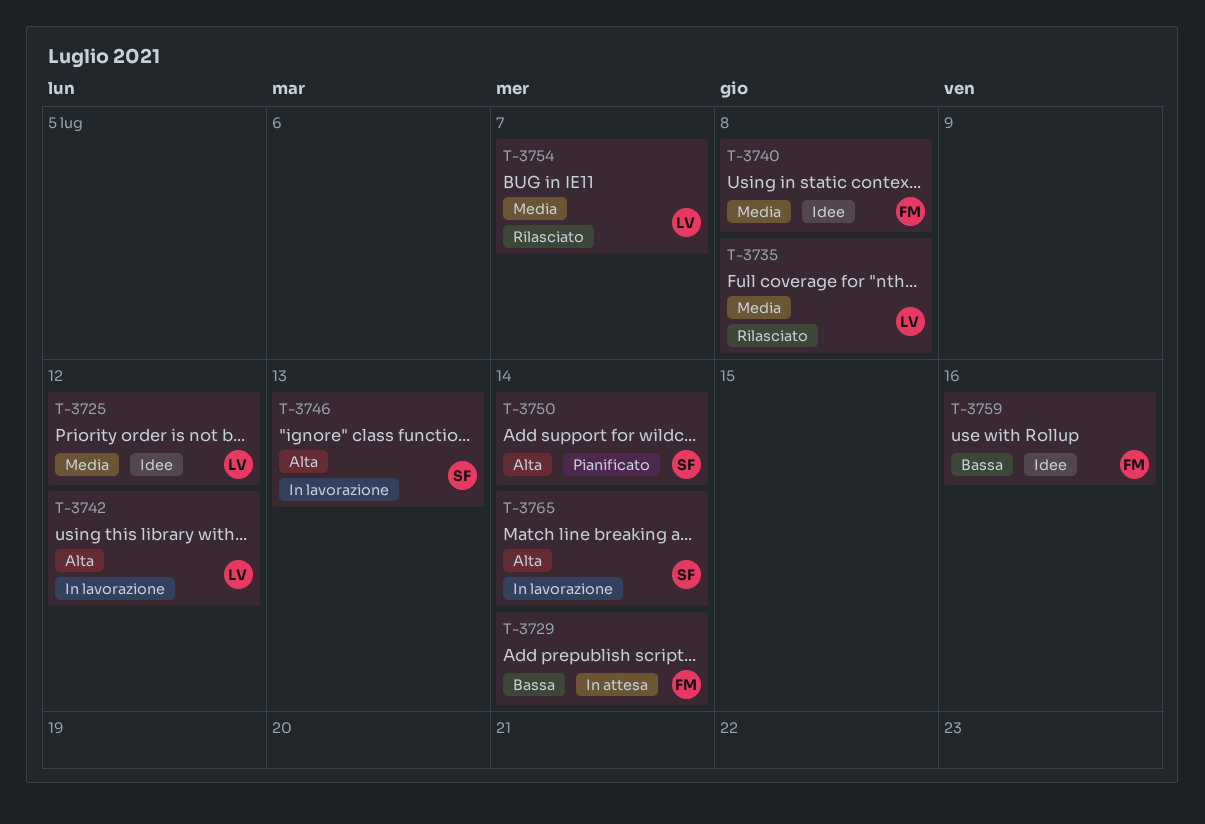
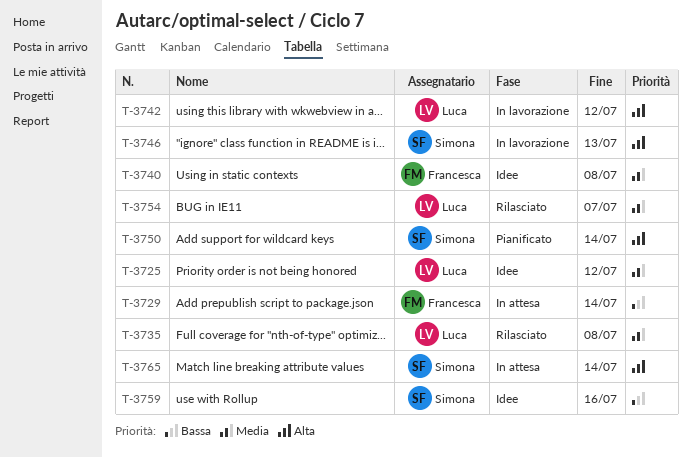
T-3759, owner: Francesca -> Simona
T-3765, status: In lavorazione -> In attesa

